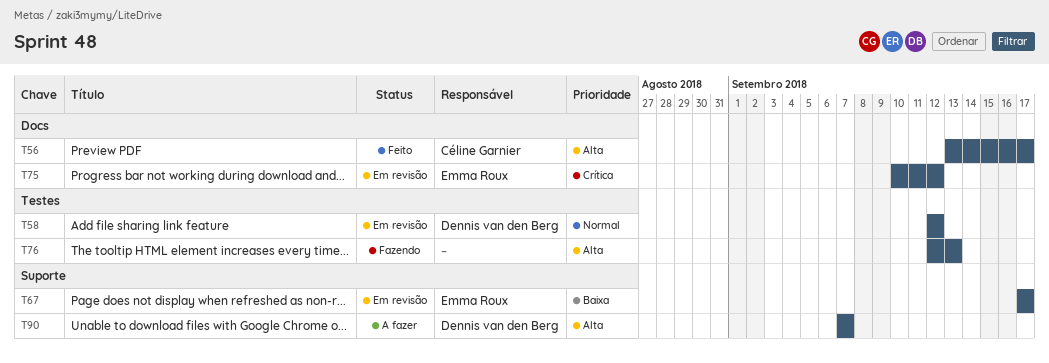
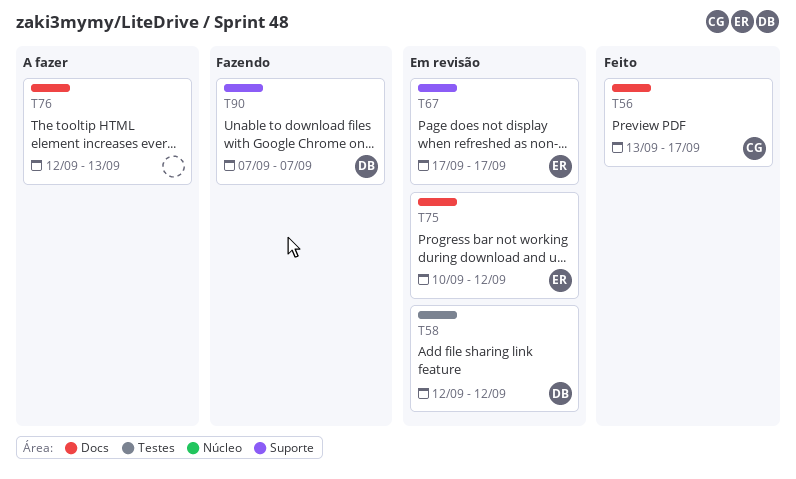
T76, status: Fazendo -> A fazer
T76, label: Testes -> Docs
T90, status: A fazer -> Fazendo

